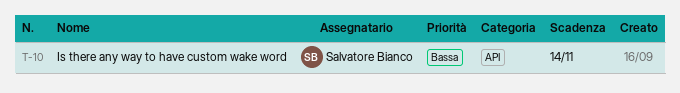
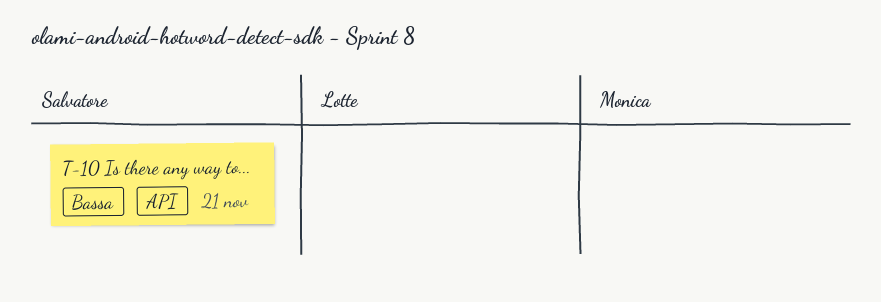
T-10, due: Nov 14 -> Nov 21

